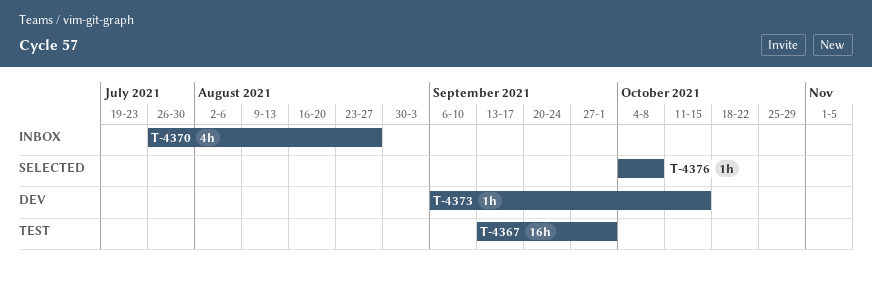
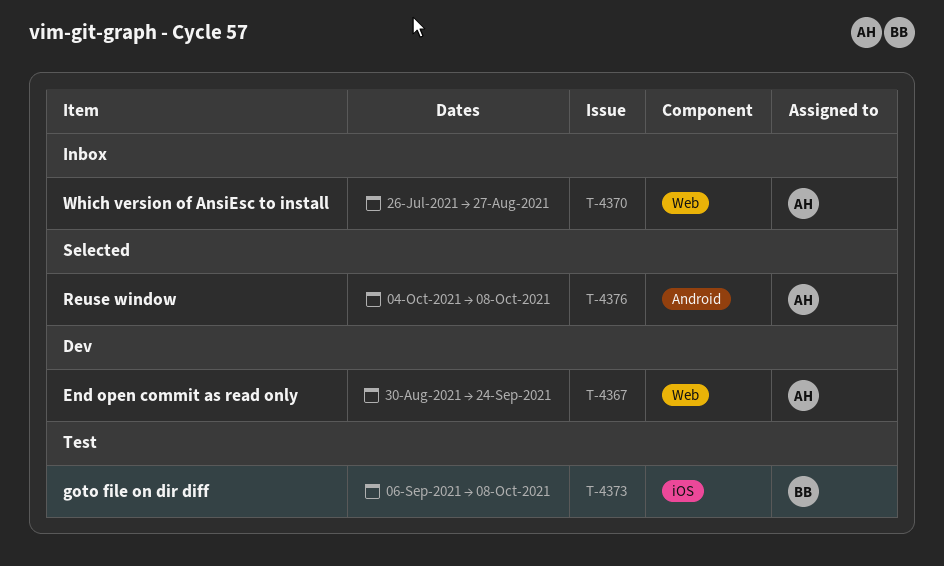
T-4367, status: Test -> Dev
T-4367, start: Sep 13 -> Aug 30
T-4367, due: Oct 1 -> Sep 24
T-4373, status: Dev -> Test
T-4373, due: Oct 15 -> Oct 8

